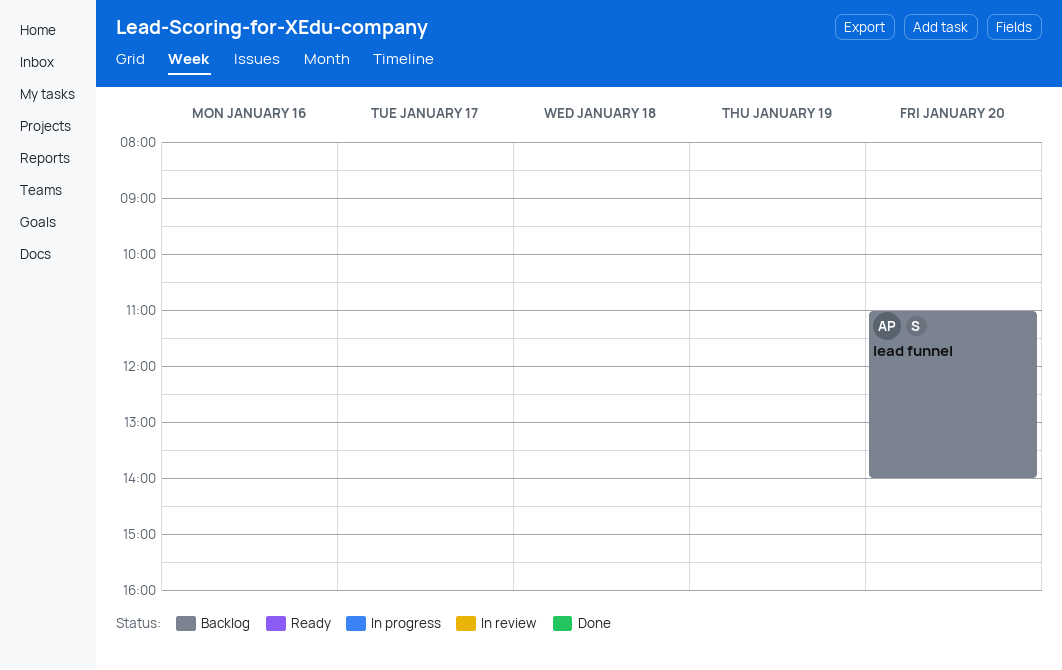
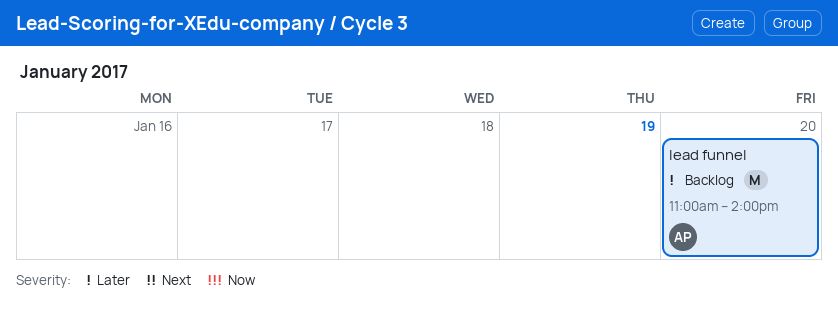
lead funnel, estimate: S -> M

